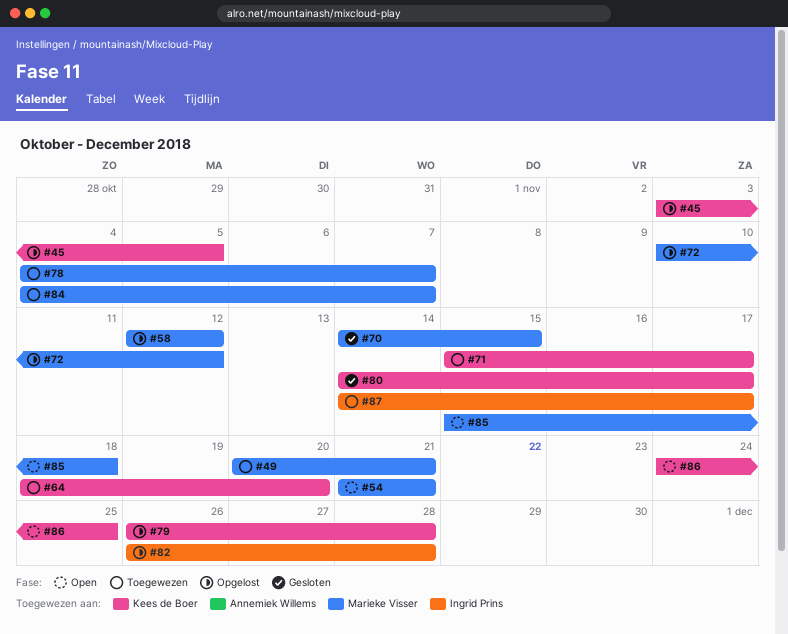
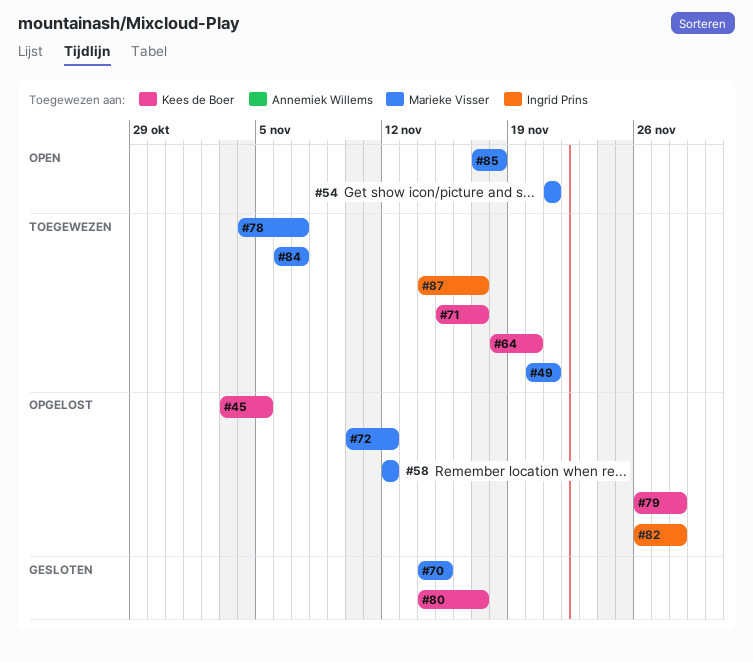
#84, start: Nov 4 -> Nov 6
#85, start: Nov 15 -> Nov 17
#86: present -> none

